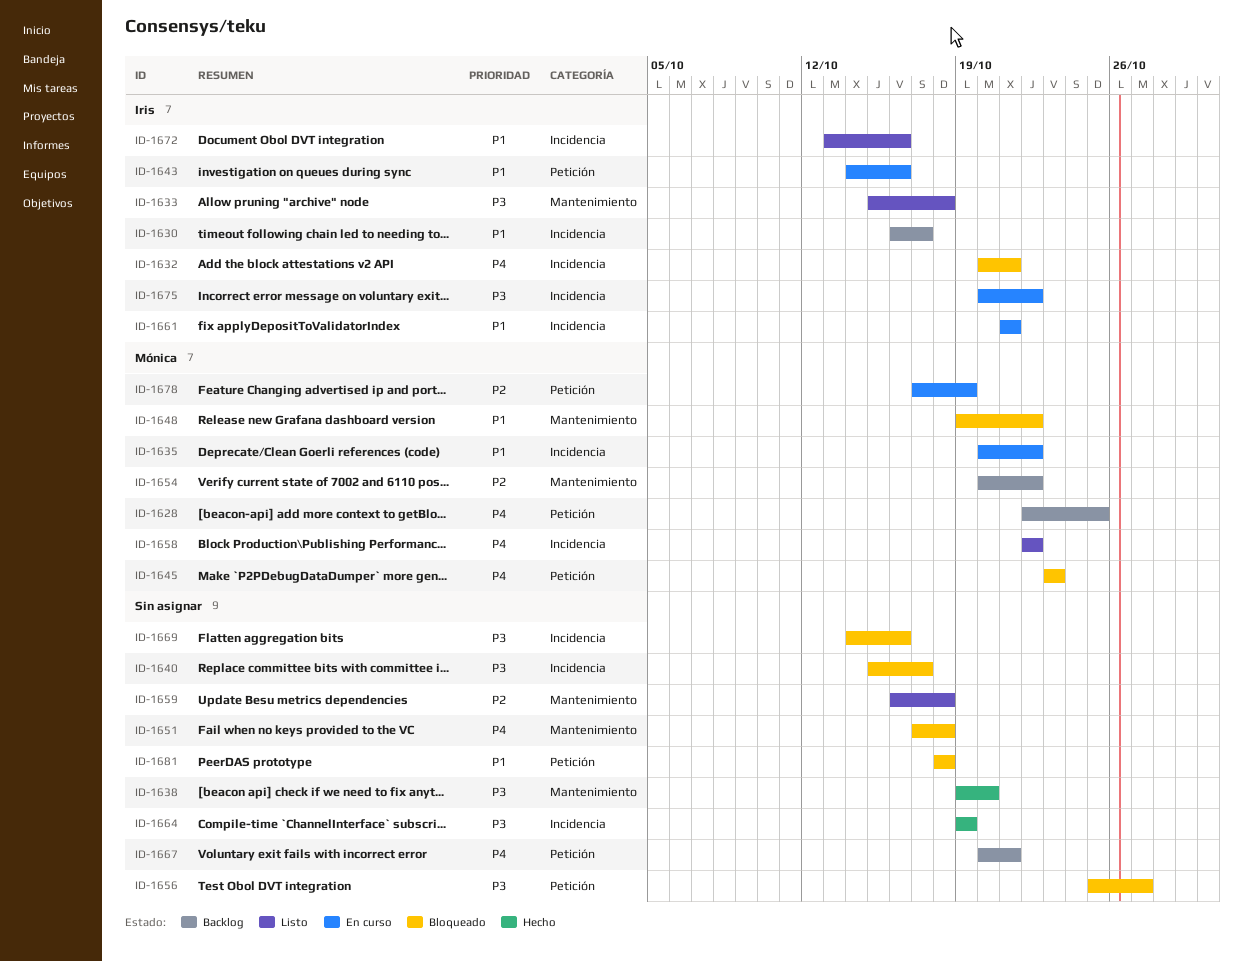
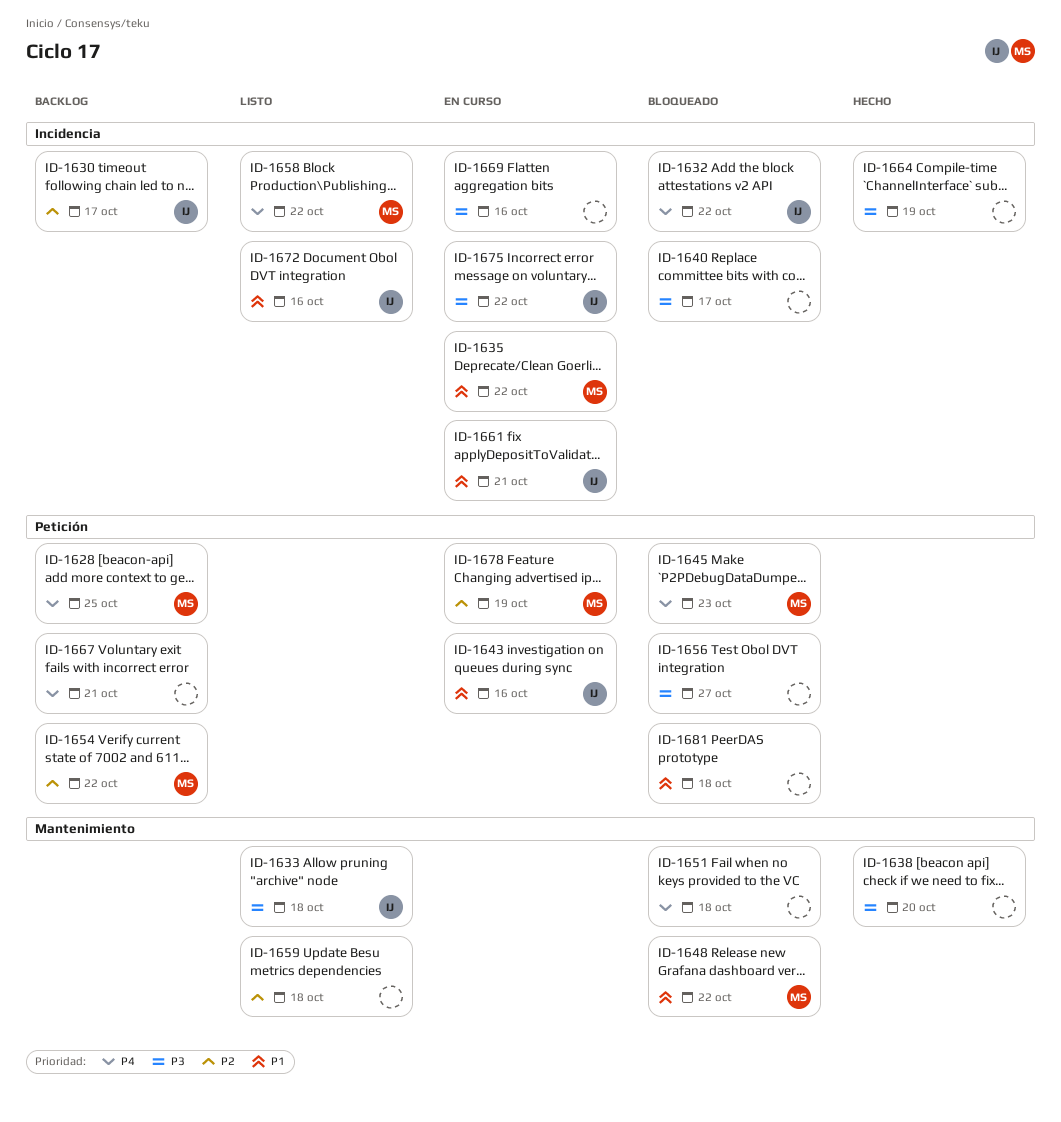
ID-1630, priority: P1 -> P2
ID-1632, due: Oct 21 -> Oct 22
ID-1654, label: Mantenimiento -> Petición
ID-1669, status: Bloqueado -> En curso

